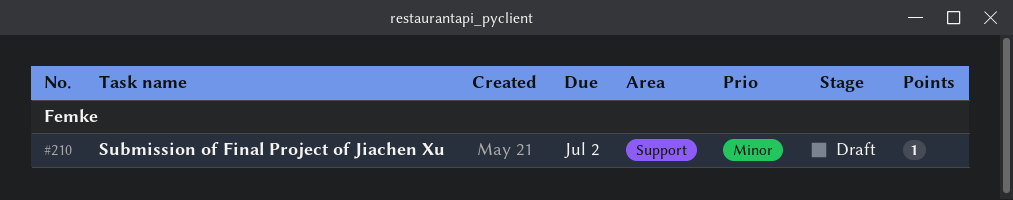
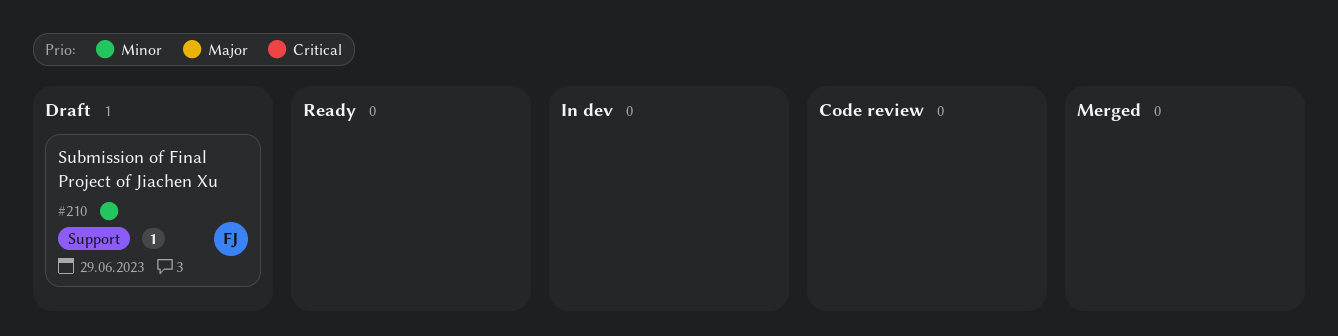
#210, due: Jul 2 -> Jun 29

